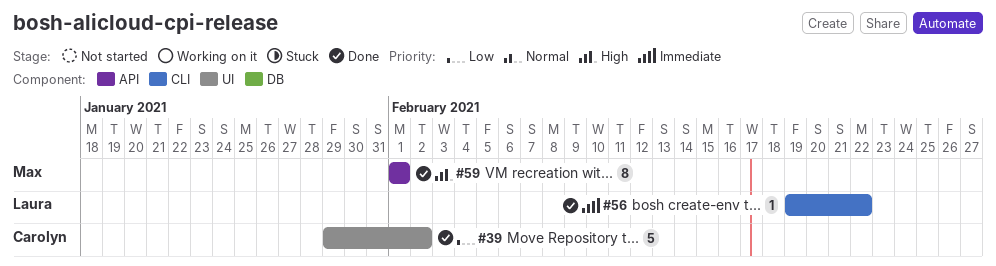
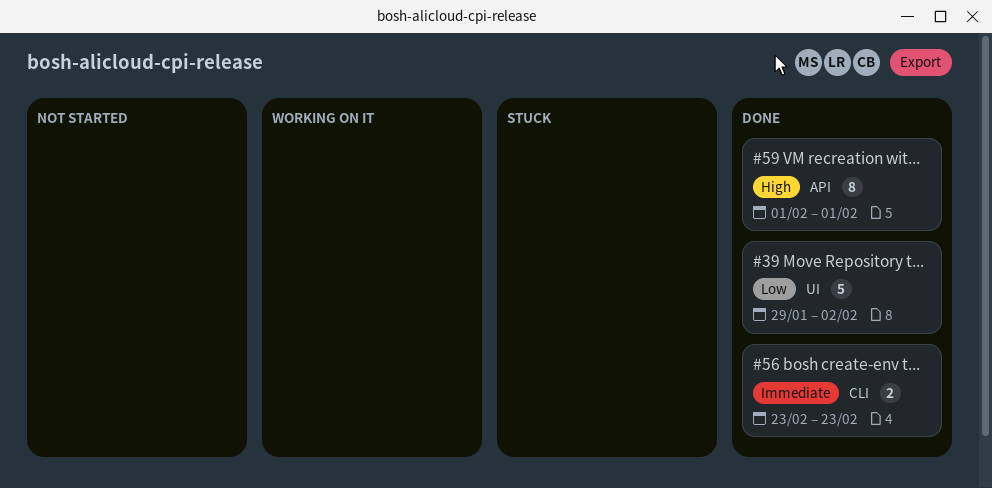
#56, estimate: 1 -> 2
#56, start: Feb 19 -> Feb 23
#56, due: Feb 22 -> Feb 23

